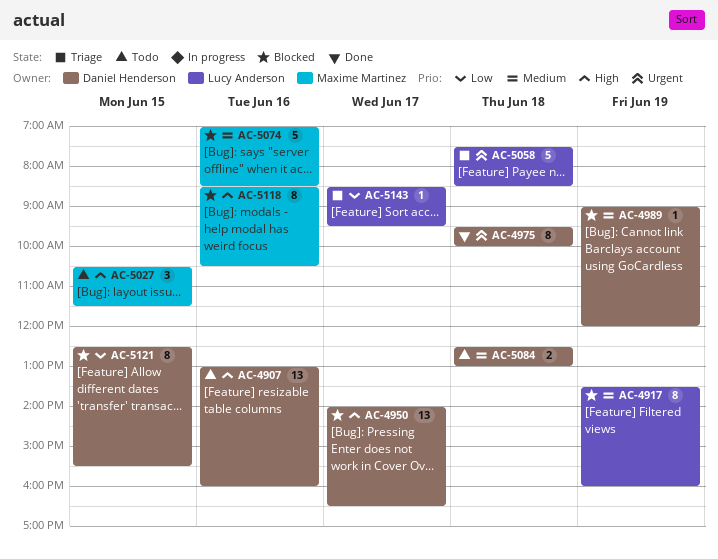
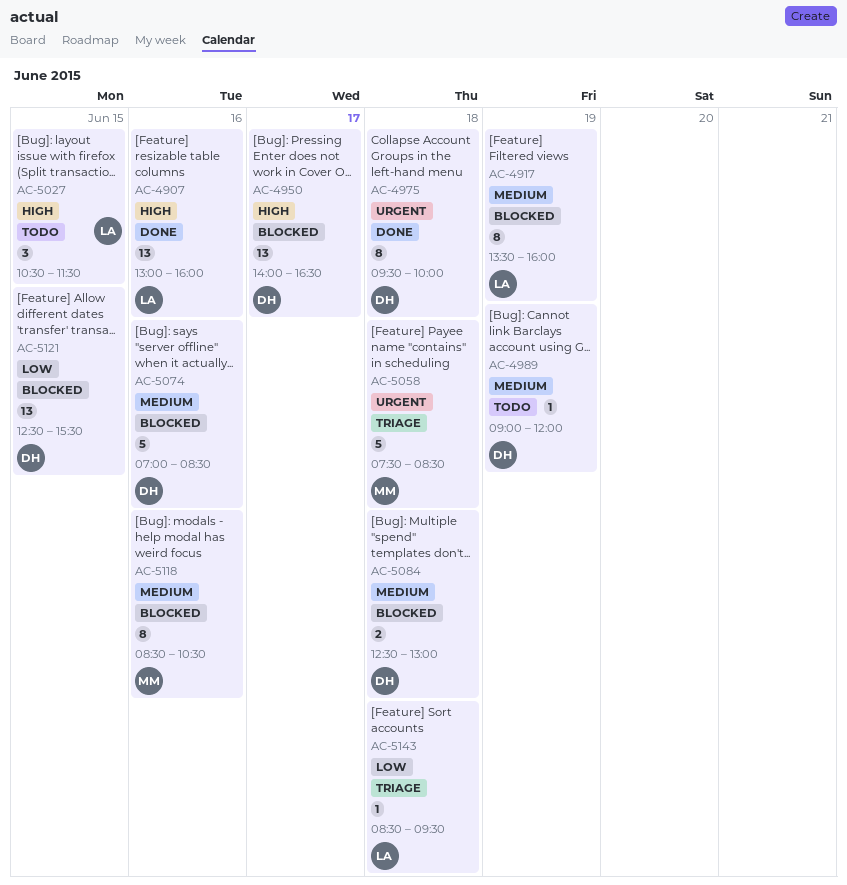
AC-4907, status: Todo -> Done
AC-4907, owner: Daniel Henderson -> Lucy Anderson
AC-4989, status: Blocked -> Todo
AC-5027, owner: Maxime Martinez -> Lucy Anderson
AC-5058, owner: Lucy Anderson -> Maxime Martinez
AC-5074, owner: Maxime Martinez -> Daniel Henderson
AC-5084, status: Todo -> Blocked
AC-5118, priority: High -> Medium
AC-5121, estimate: 8 -> 13
AC-5143, day: Jun 17 -> Jun 18

